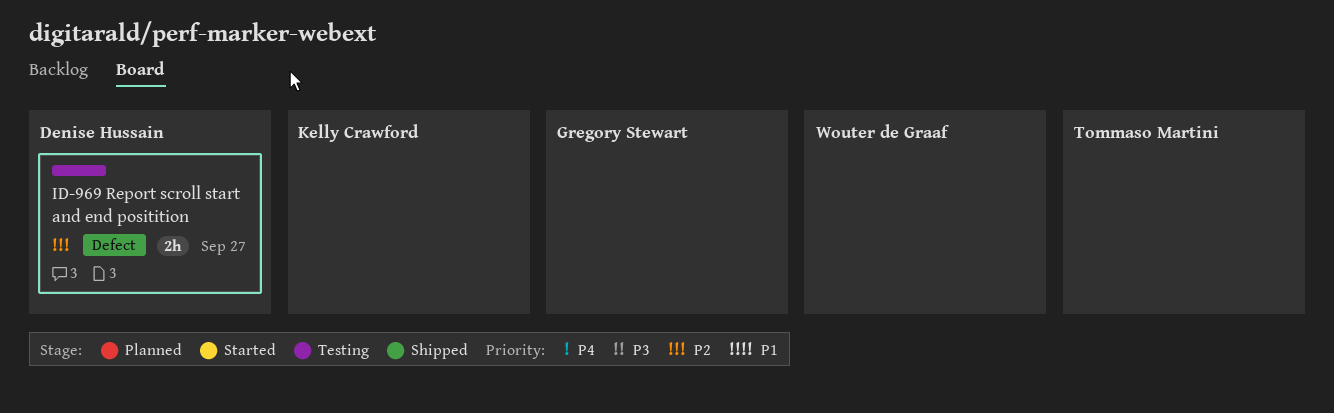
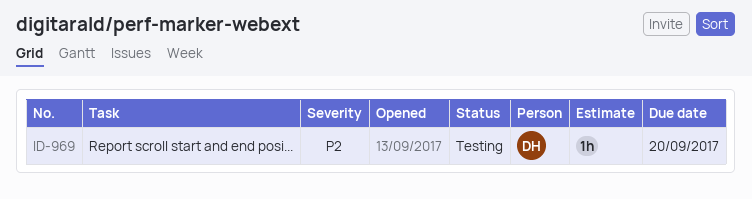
ID-969, estimate: 2h -> 1h
ID-969, due: Sep 27 -> Sep 20

